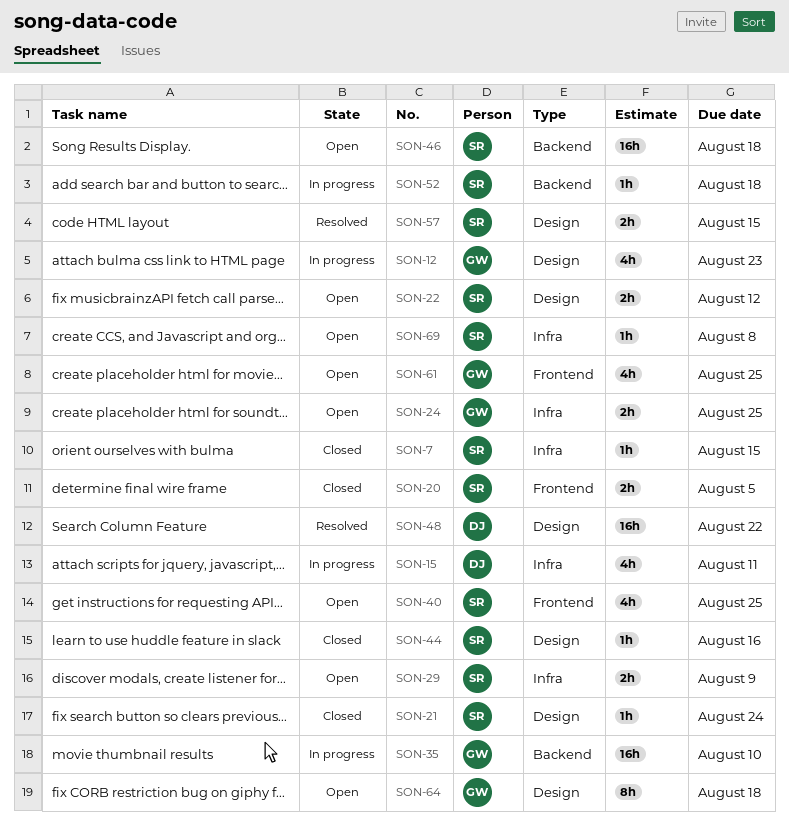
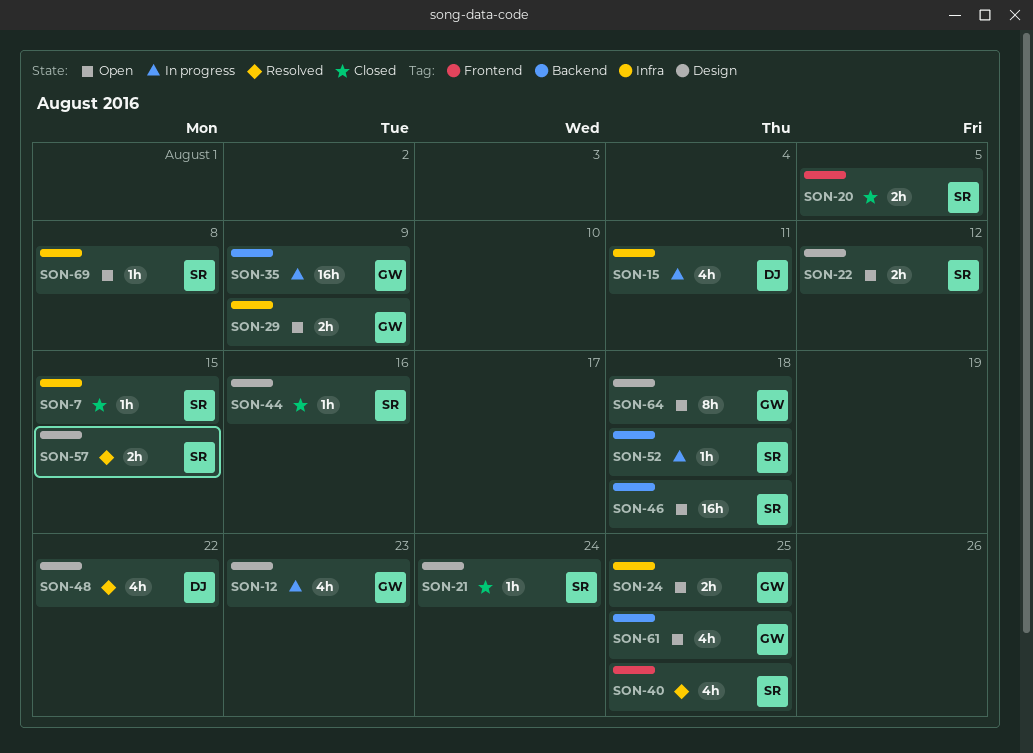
SON-29, owner: SR -> GW
SON-35, due: Aug 10 -> Aug 9
SON-40, status: Open -> Resolved
SON-48, estimate: 16h -> 4h
SON-61, label: Frontend -> Backend

